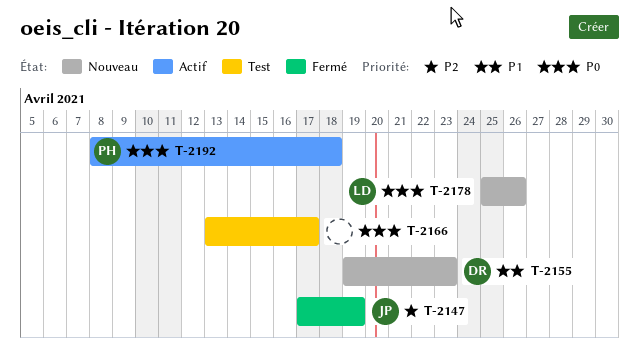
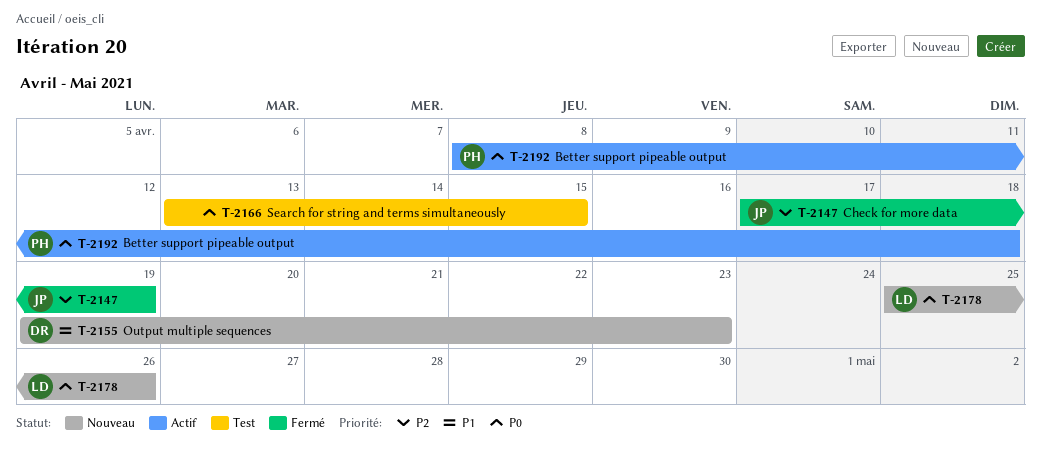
T-2166, due: Apr 17 -> Apr 15

